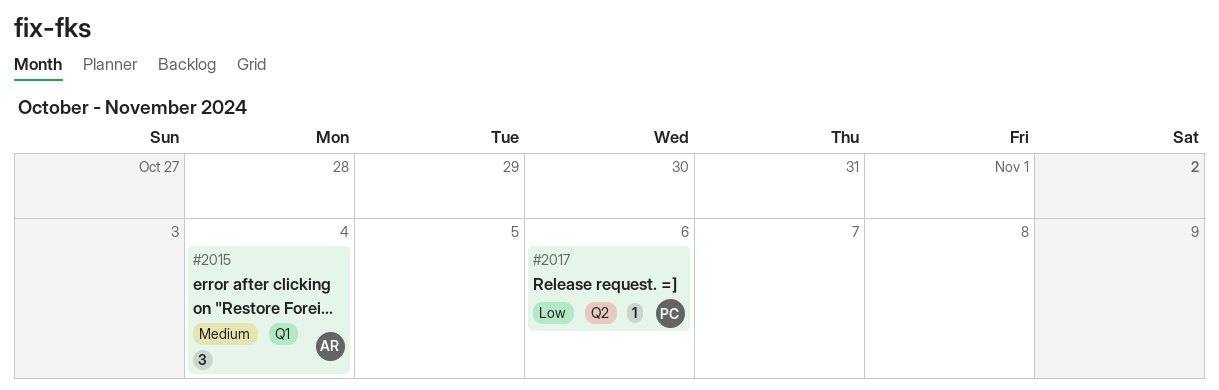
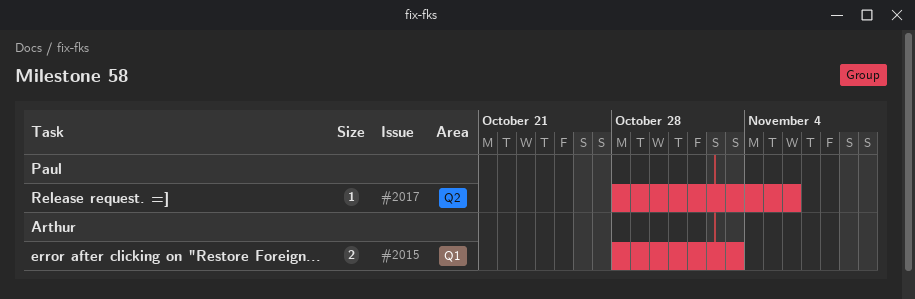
#2015, estimate: 3 -> 2
#2015, due: Nov 4 -> Nov 3

